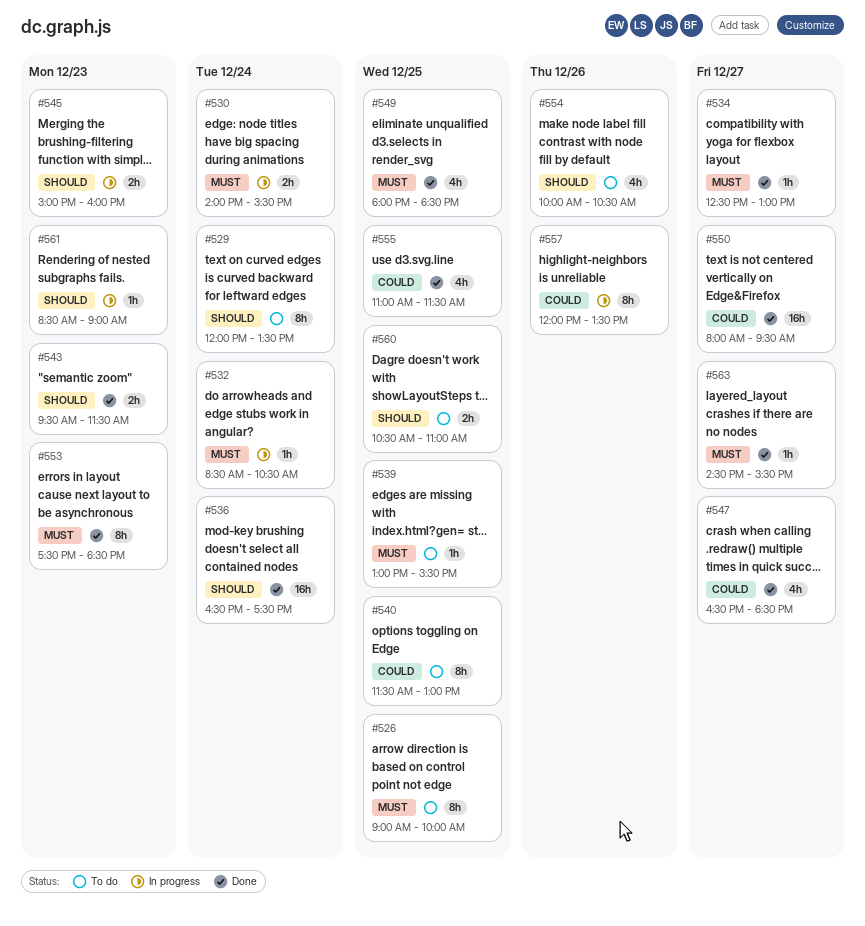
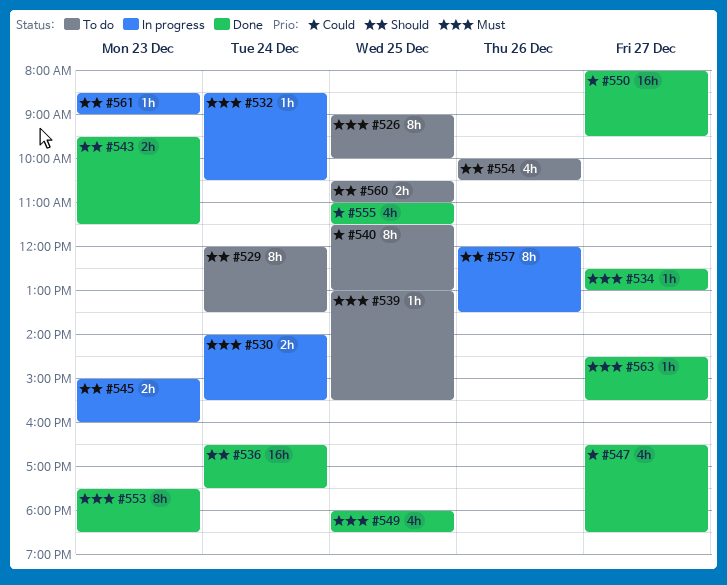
#557, priority: Could -> Should

